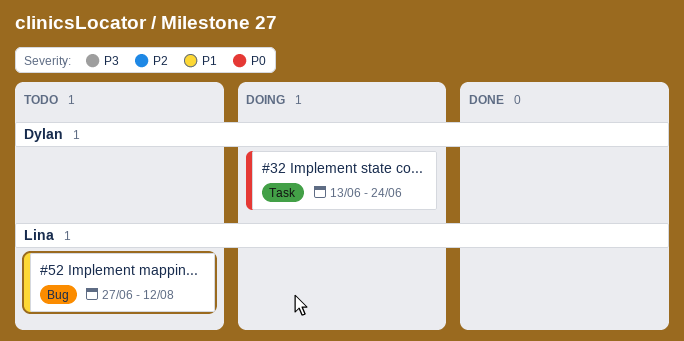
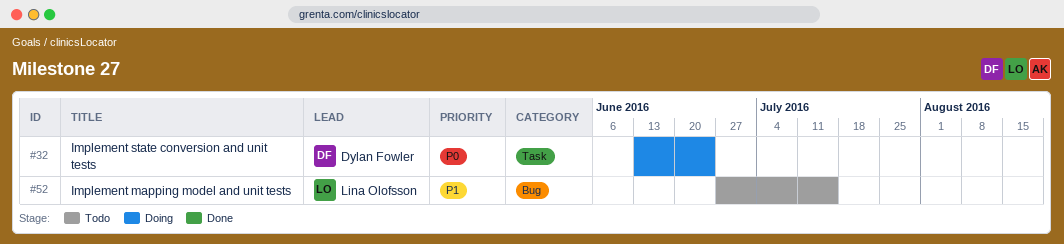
#52, due: Aug 12 -> Jul 15

